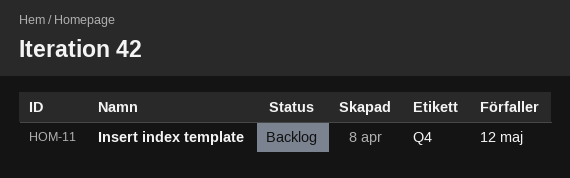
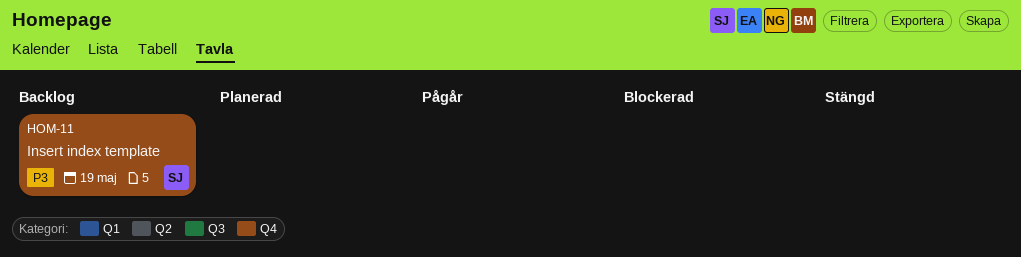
HOM-11, due: May 12 -> May 19

